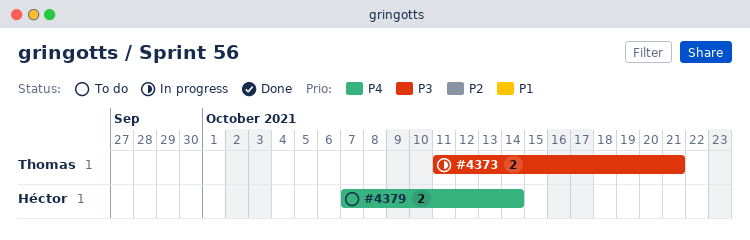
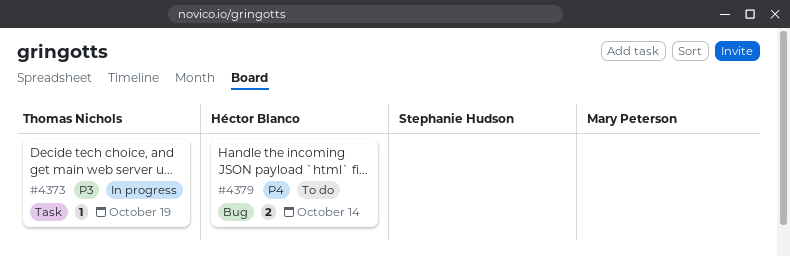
#4373, estimate: 2 -> 1
#4373, due: Oct 21 -> Oct 19

